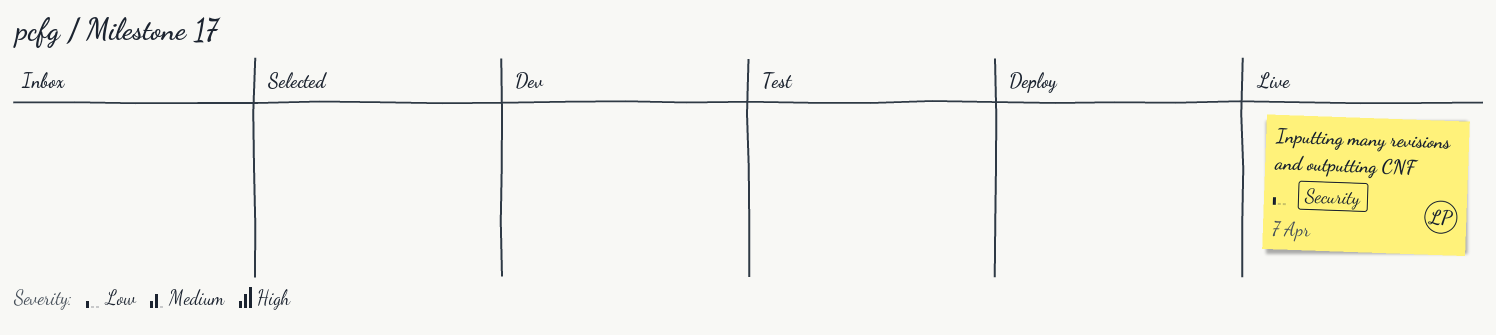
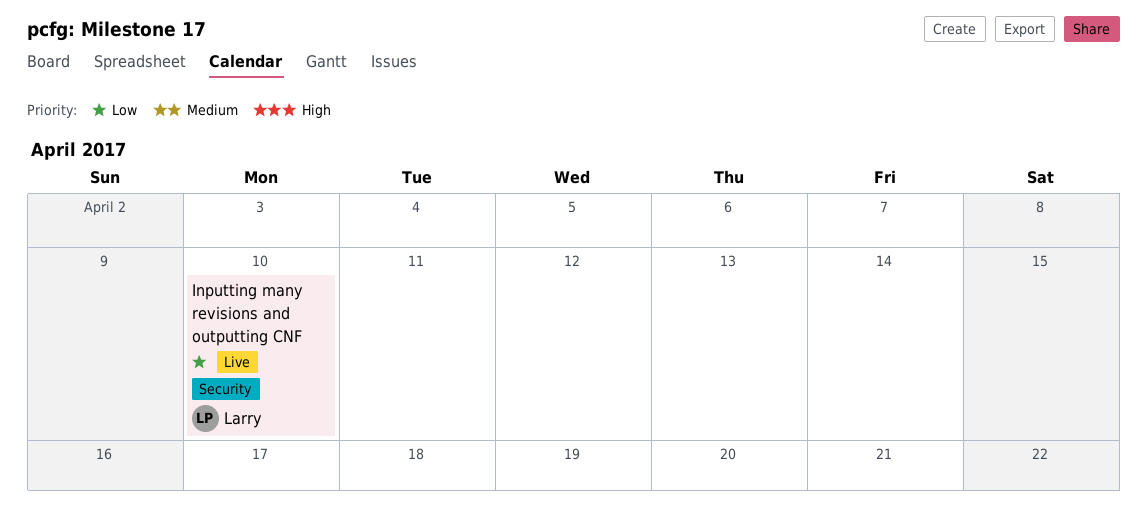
Inputting many revisions and outputting CNF, due: Apr 7 -> Apr 10

